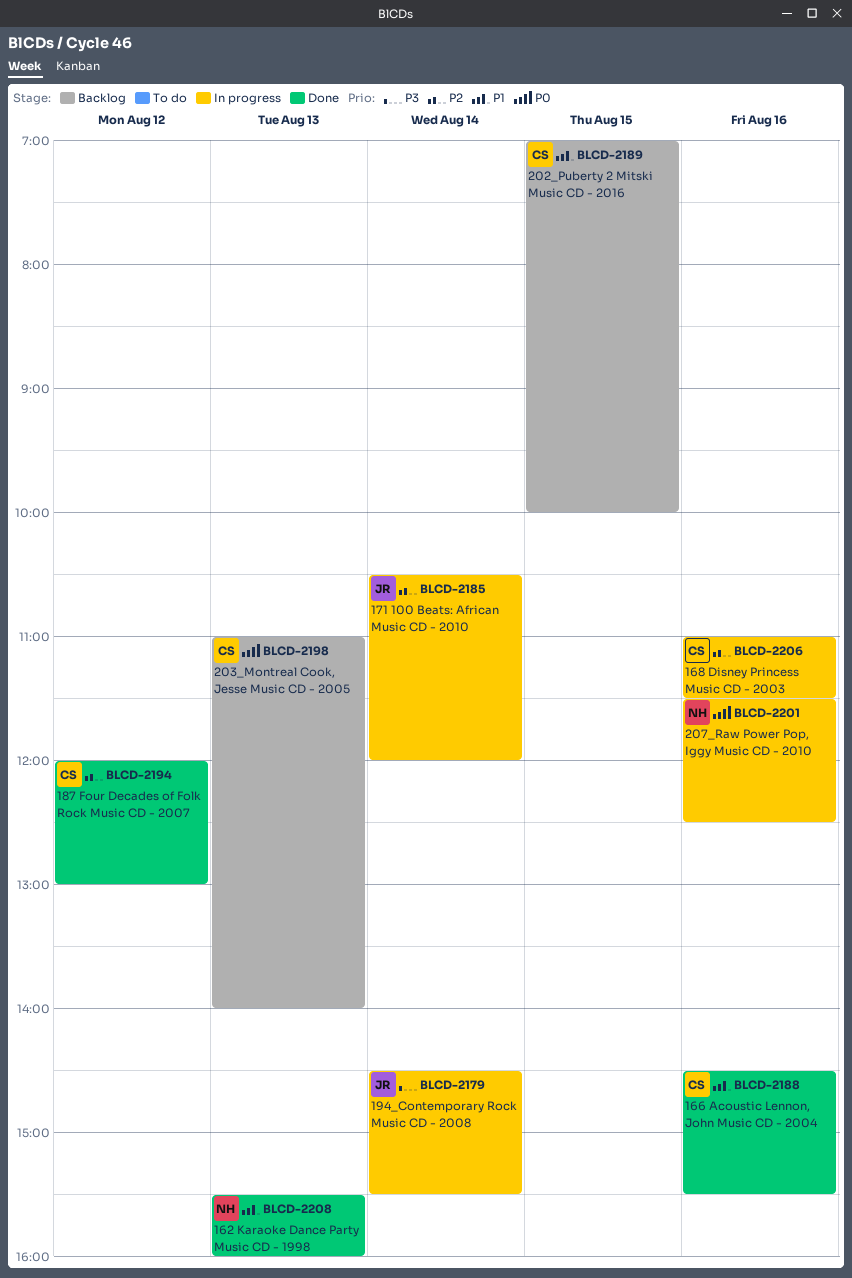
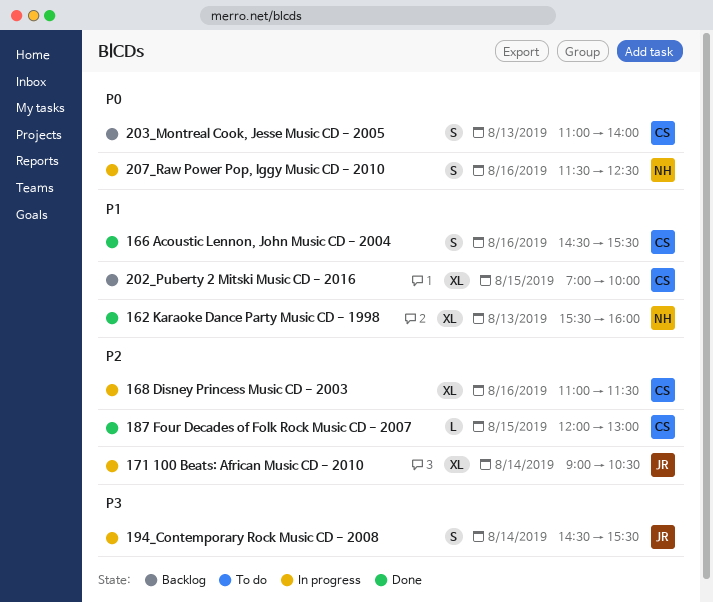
171 100 Beats: African Music CD - 2010, begins: 10:30 -> 09:00
171 100 Beats: African Music CD - 2010, ends: 12:00 -> 10:30
187 Four Decades of Folk Rock Music CD - 2007, day: Aug 12 -> Aug 15

